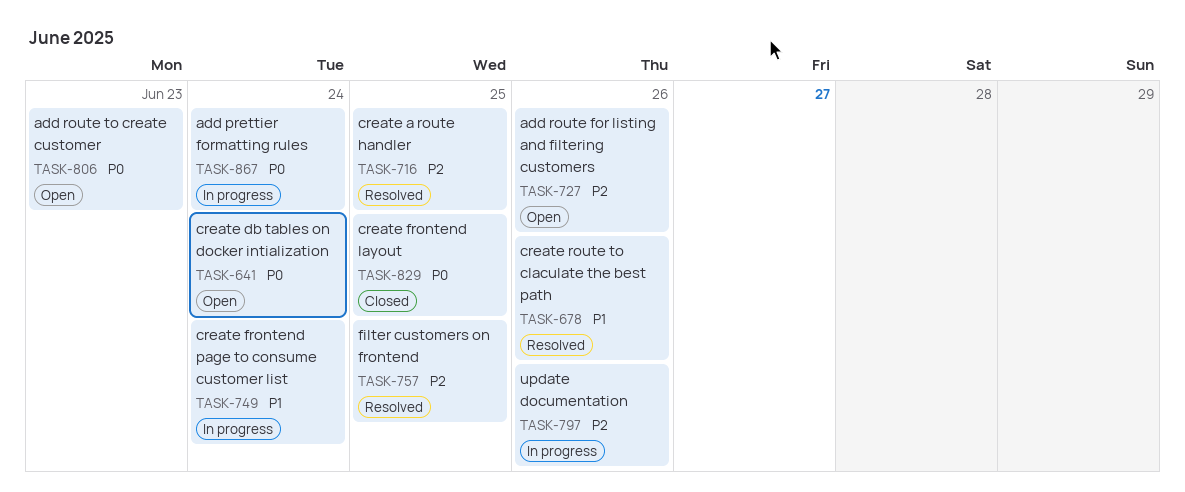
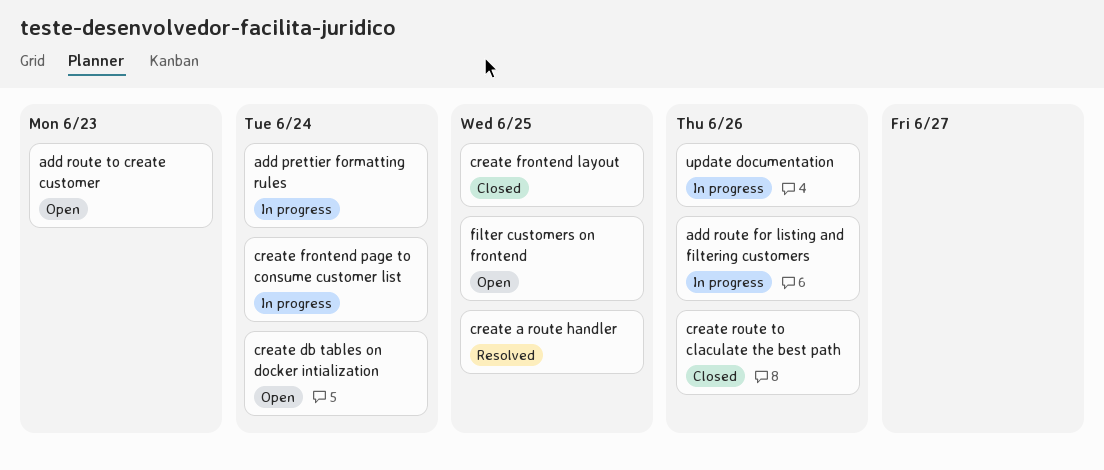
add route for listing and filtering customers, status: Open -> In progress
create route to claculate the best path, status: Resolved -> Closed
filter customers on frontend, status: Resolved -> Open

